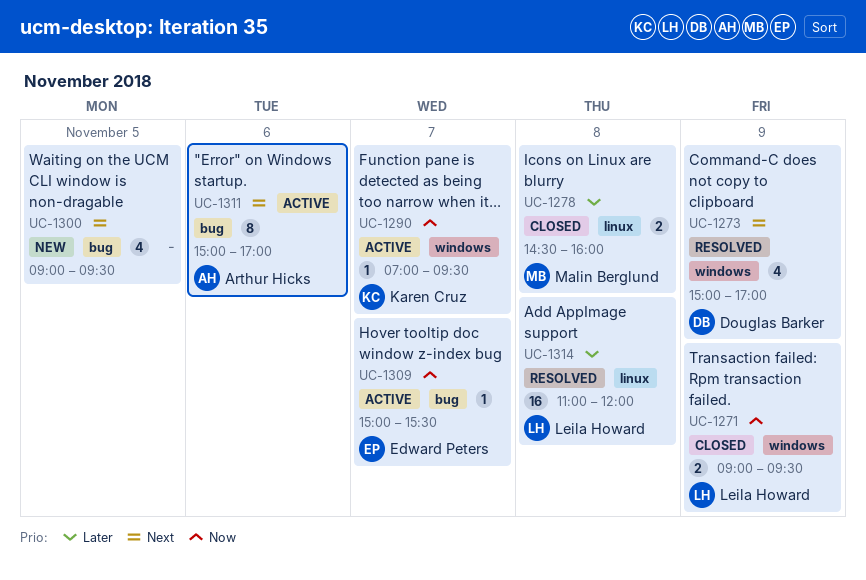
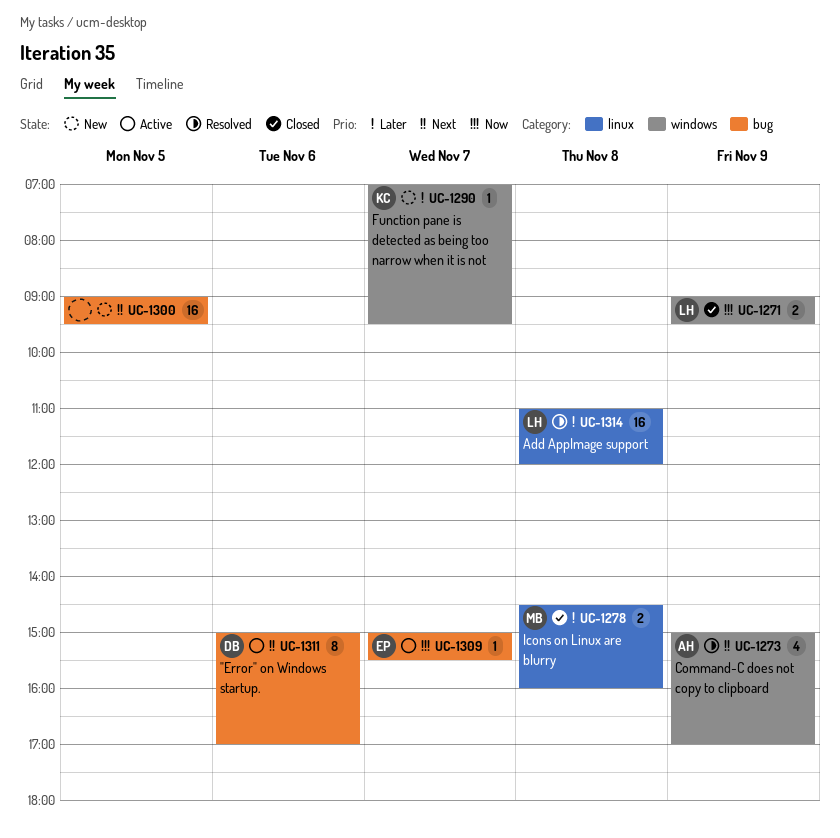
UC-1273, owner: Douglas Barker -> Arthur Hicks
UC-1290, status: Active -> New
UC-1290, priority: Now -> Later
UC-1300, estimate: 4 -> 16
UC-1311, owner: Arthur Hicks -> Douglas Barker

